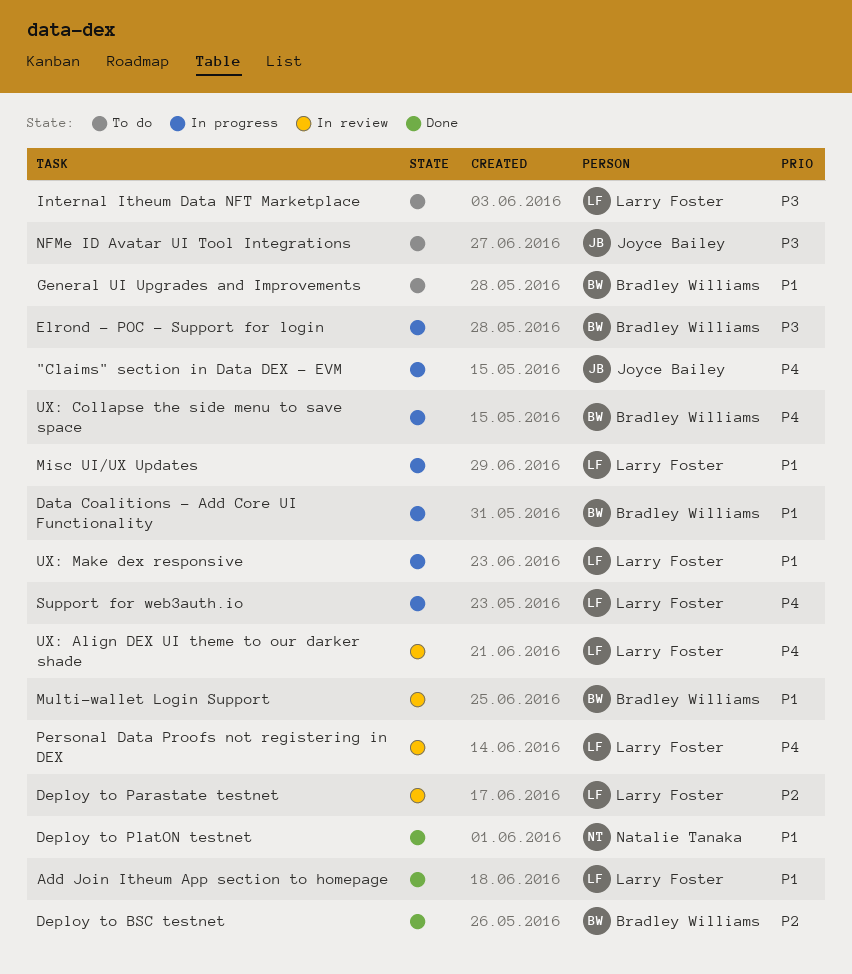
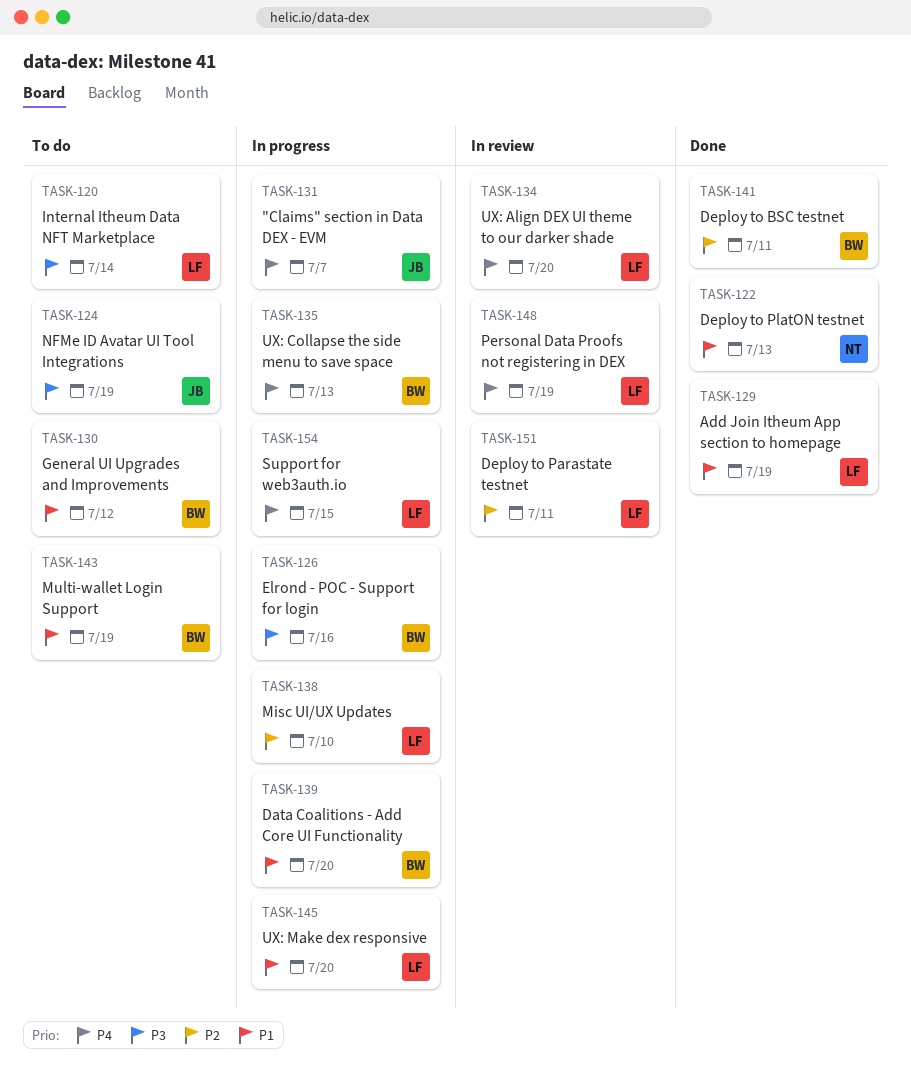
Misc UI/UX Updates, priority: P1 -> P2
Multi-wallet Login Support, status: In review -> To do

